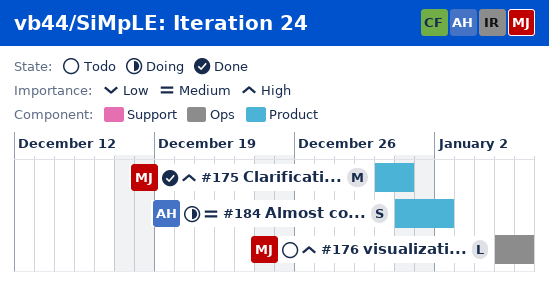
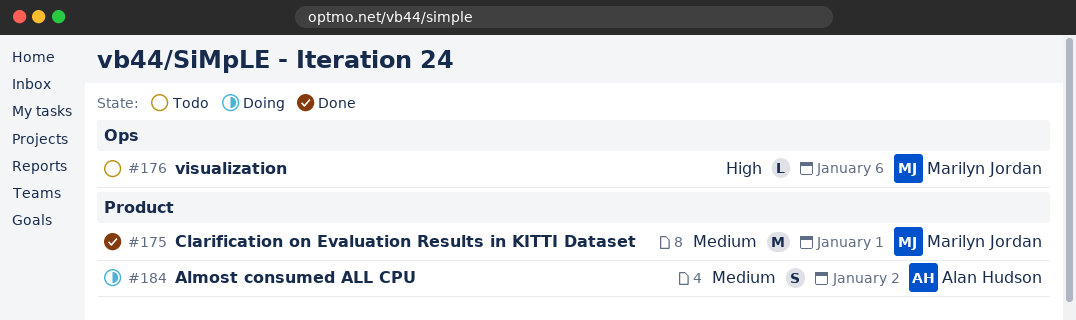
#175, priority: High -> Medium
#175, due: Dec 31 -> Jan 1

